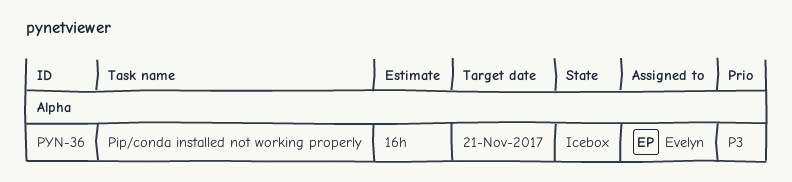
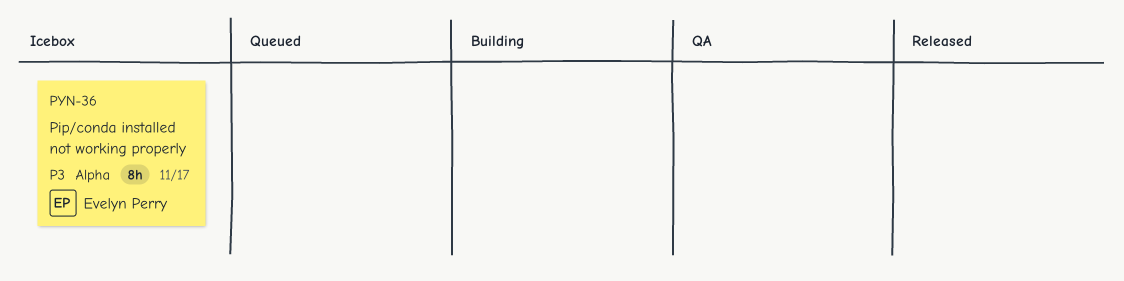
PYN-36, estimate: 16h -> 8h
PYN-36, due: Nov 21 -> Nov 17

